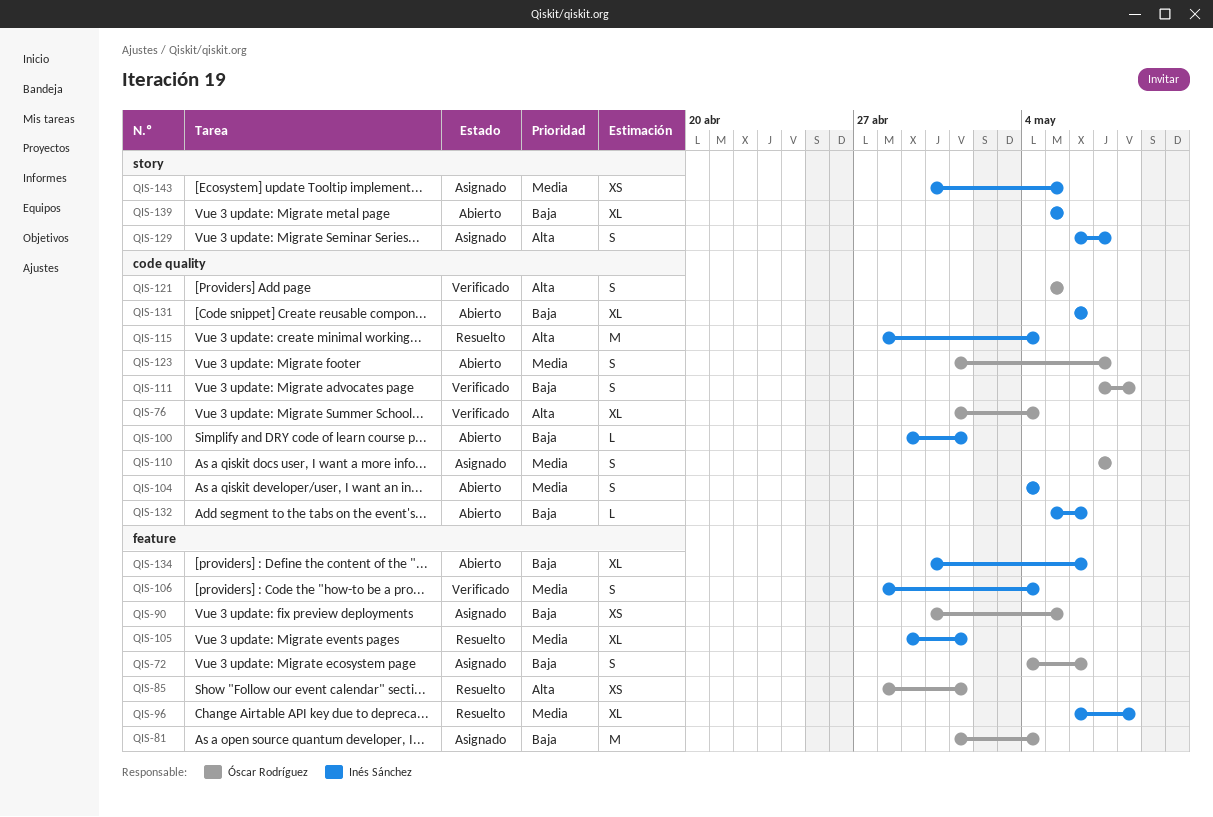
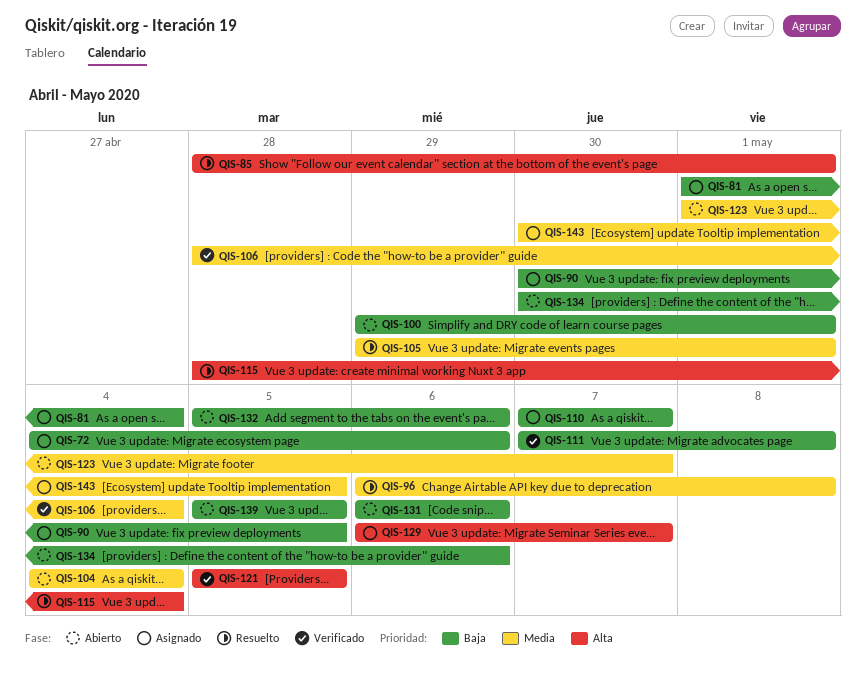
QIS-76: present -> none
QIS-110, priority: Media -> Baja

